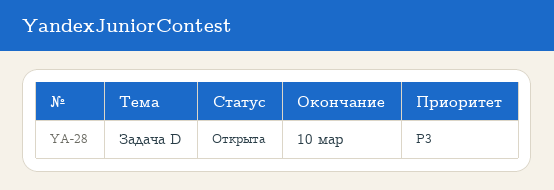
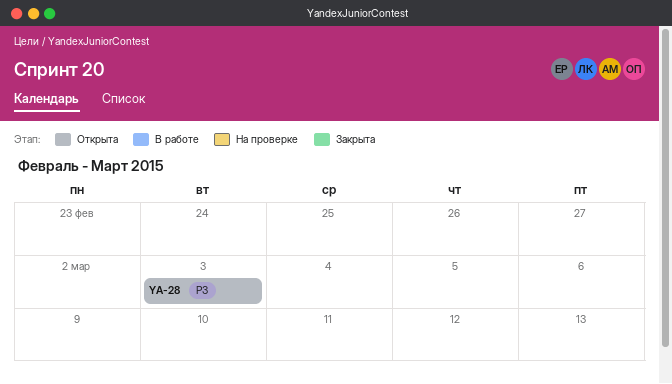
YA-28, due: Mar 10 -> Mar 3

